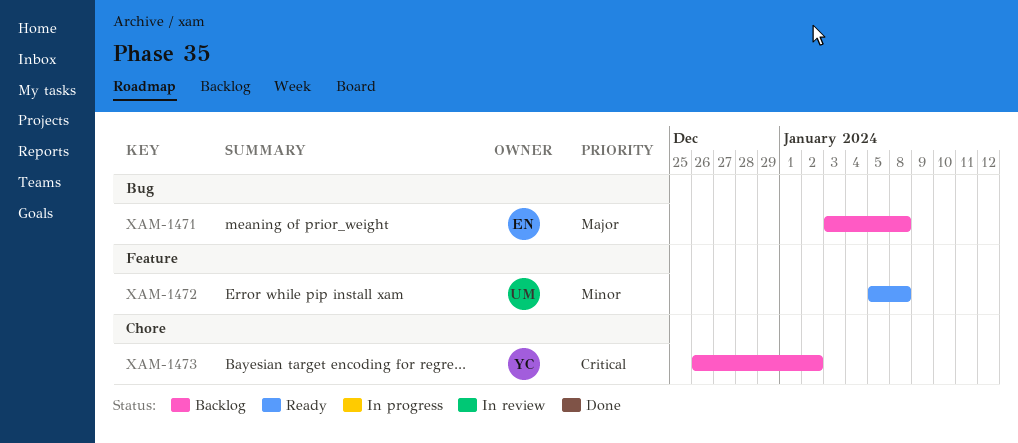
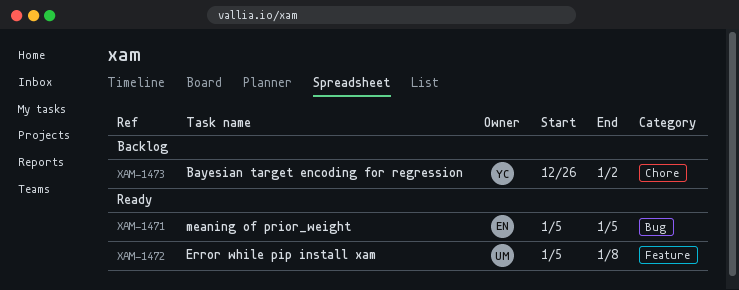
XAM-1471, status: Backlog -> Ready
XAM-1471, start: Jan 3 -> Jan 5
XAM-1471, due: Jan 8 -> Jan 5

